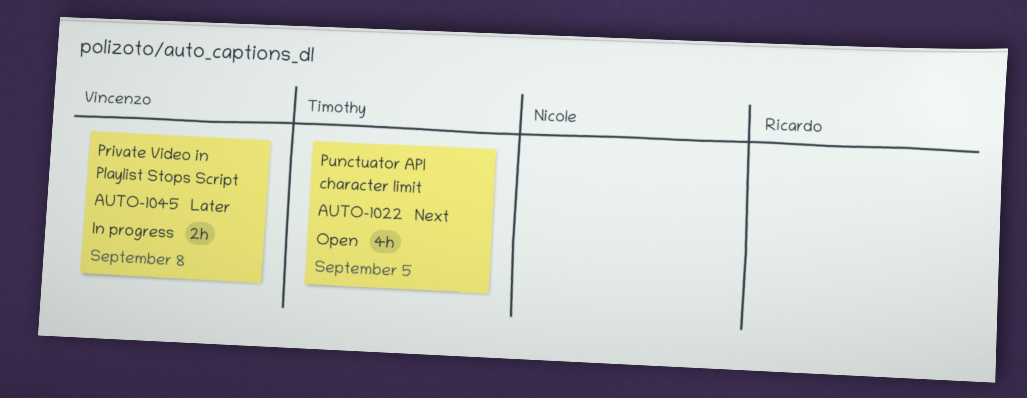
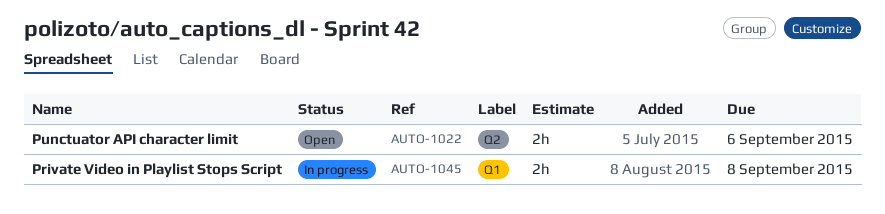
AUTO-1022, estimate: 4h -> 2h
AUTO-1022, due: Sep 5 -> Sep 6

